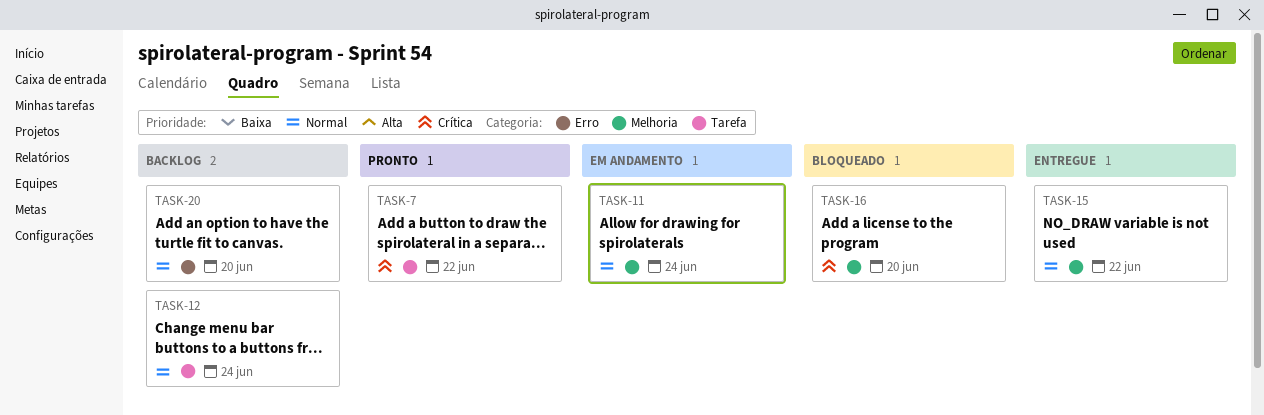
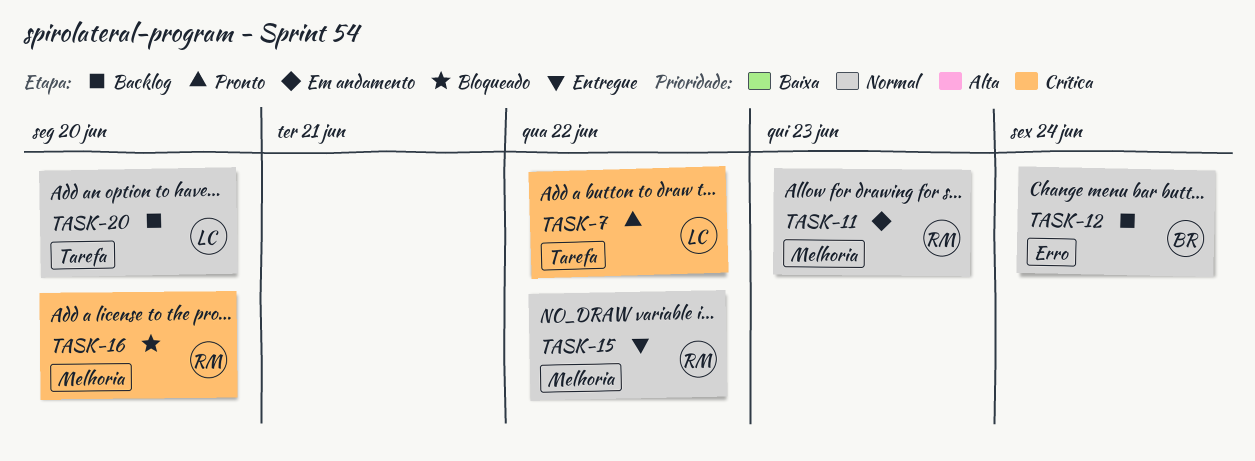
TASK-11, due: Jun 24 -> Jun 23
TASK-12, label: Tarefa -> Erro
TASK-20, label: Erro -> Tarefa

